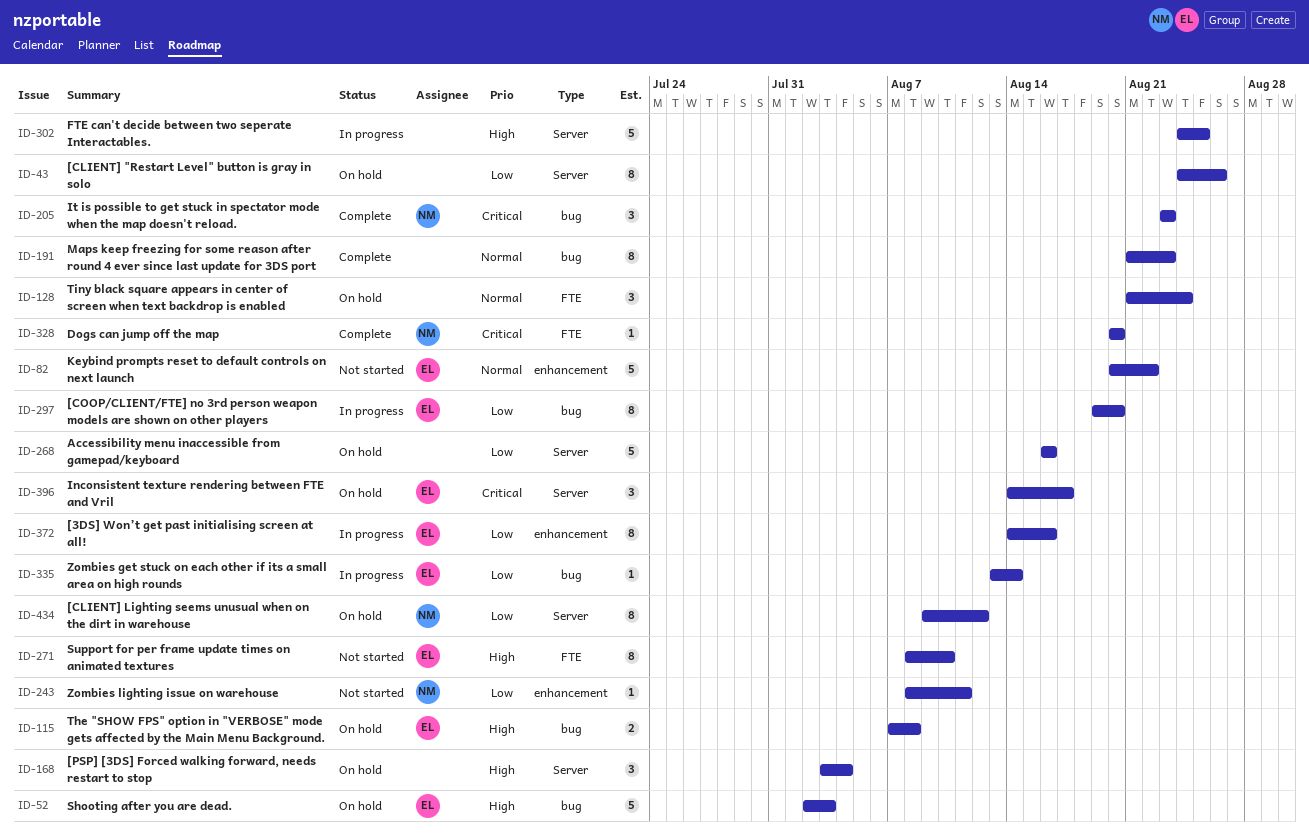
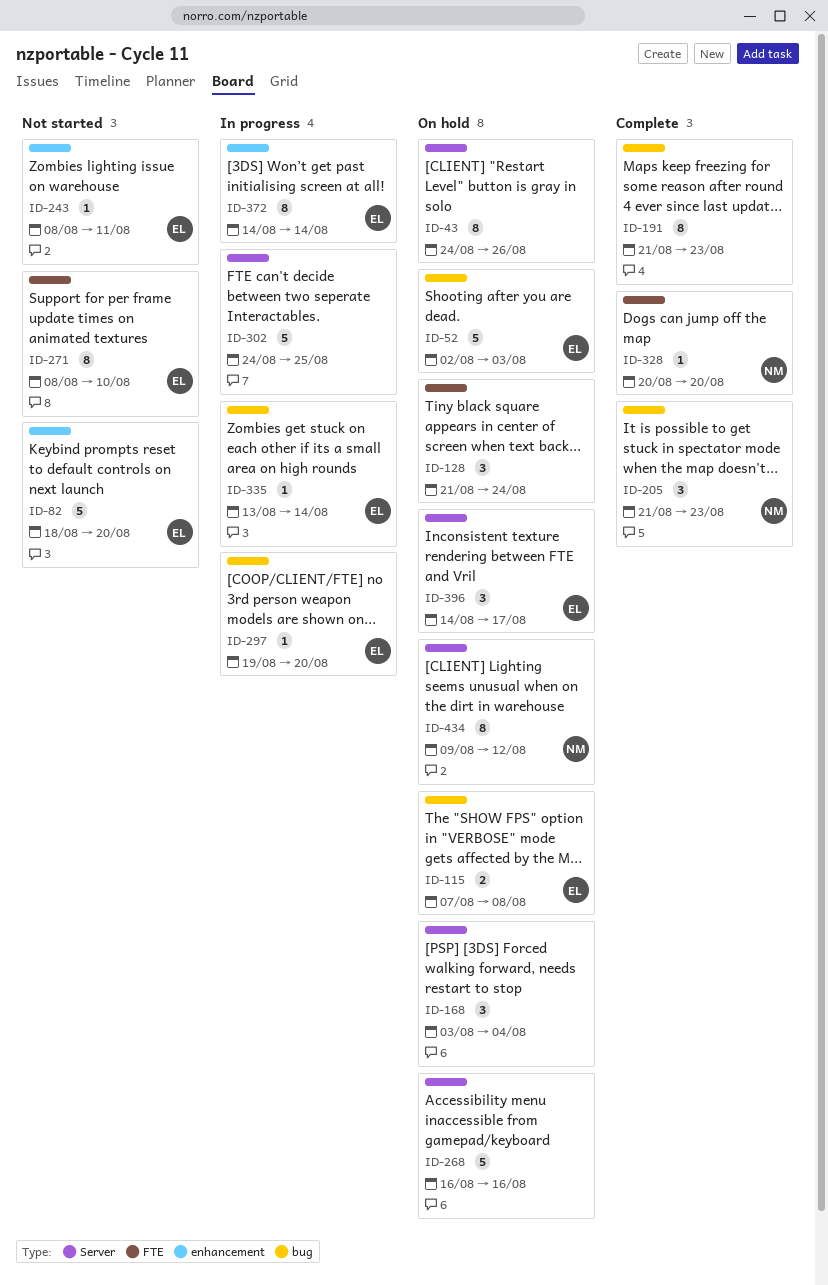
ID-82, start: Aug 20 -> Aug 18
ID-82, due: Aug 22 -> Aug 20
ID-205, start: Aug 23 -> Aug 21
ID-243, owner: NM -> EL
ID-297, estimate: 8 -> 1
ID-372, due: Aug 16 -> Aug 14

